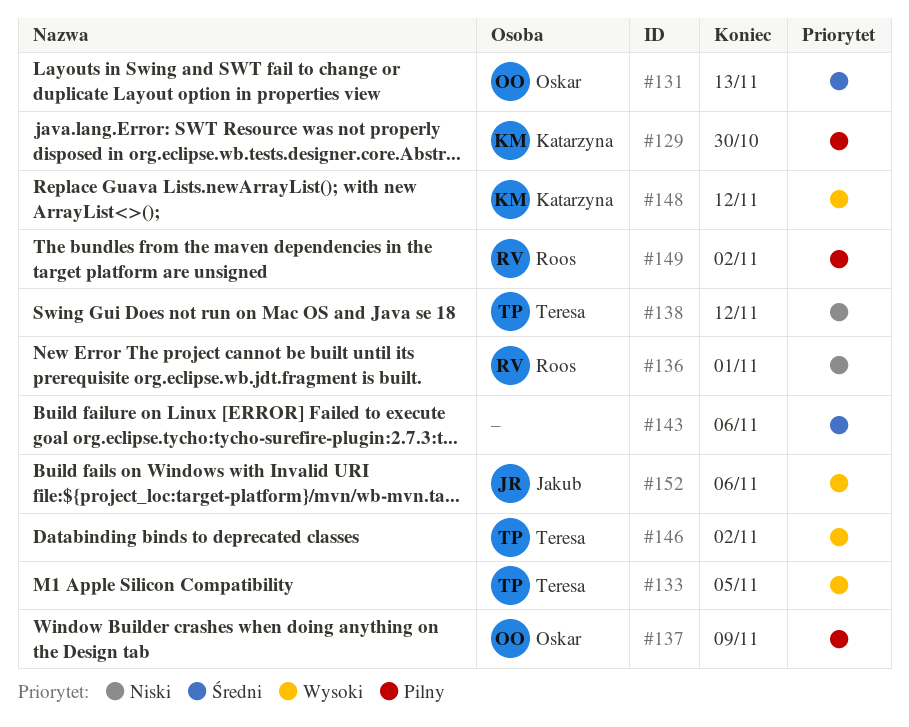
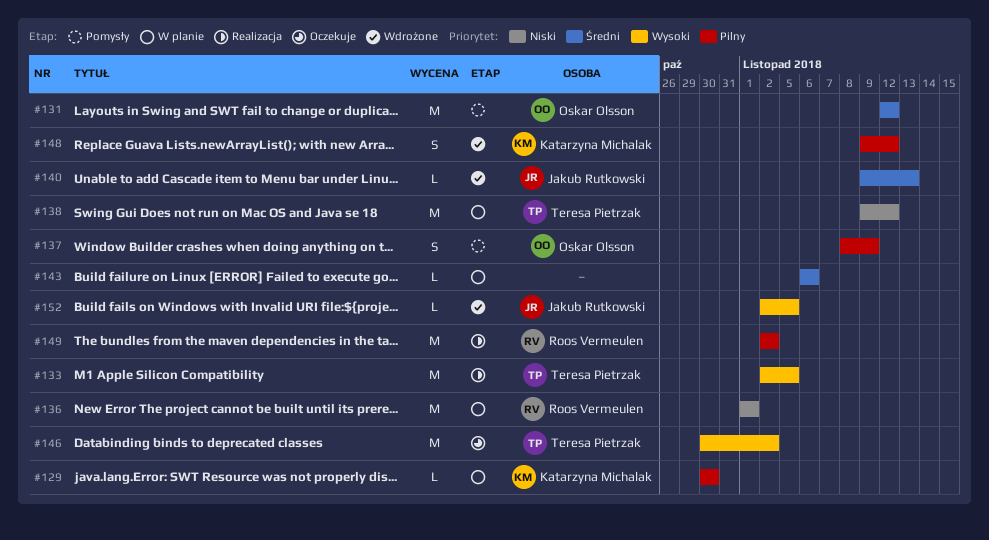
#131, due: Nov 13 -> Nov 12
#140: none -> present
#148, priority: Wysoki -> Pilny
#152, due: Nov 6 -> Nov 5

